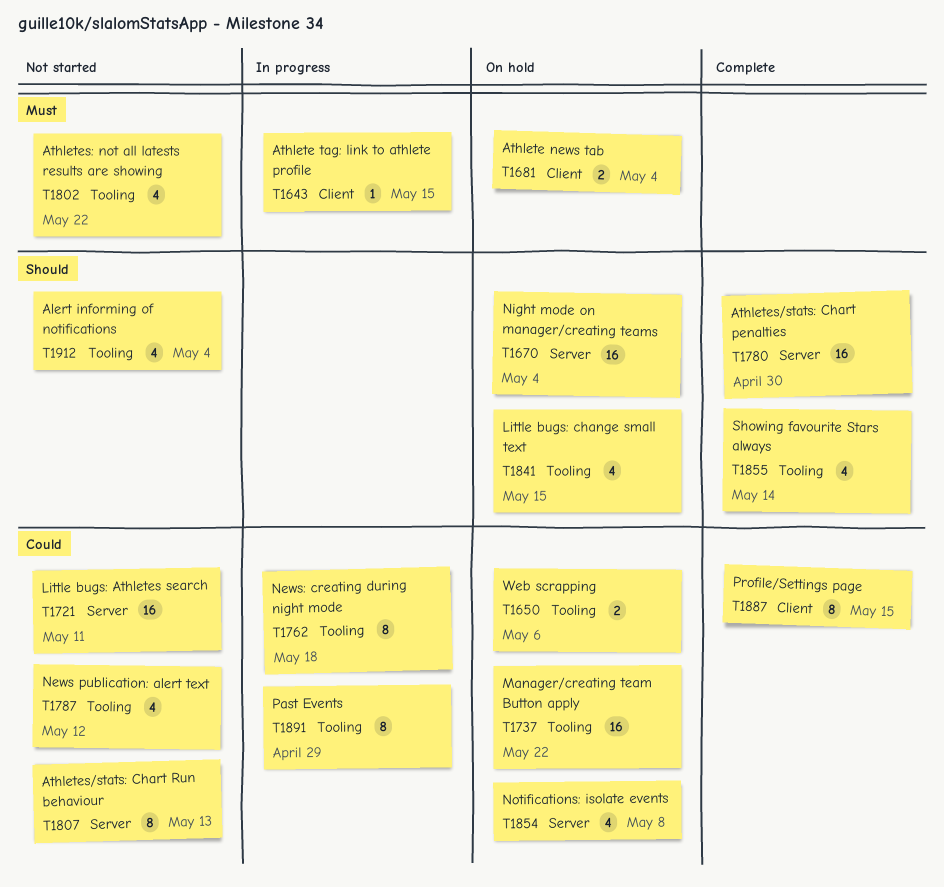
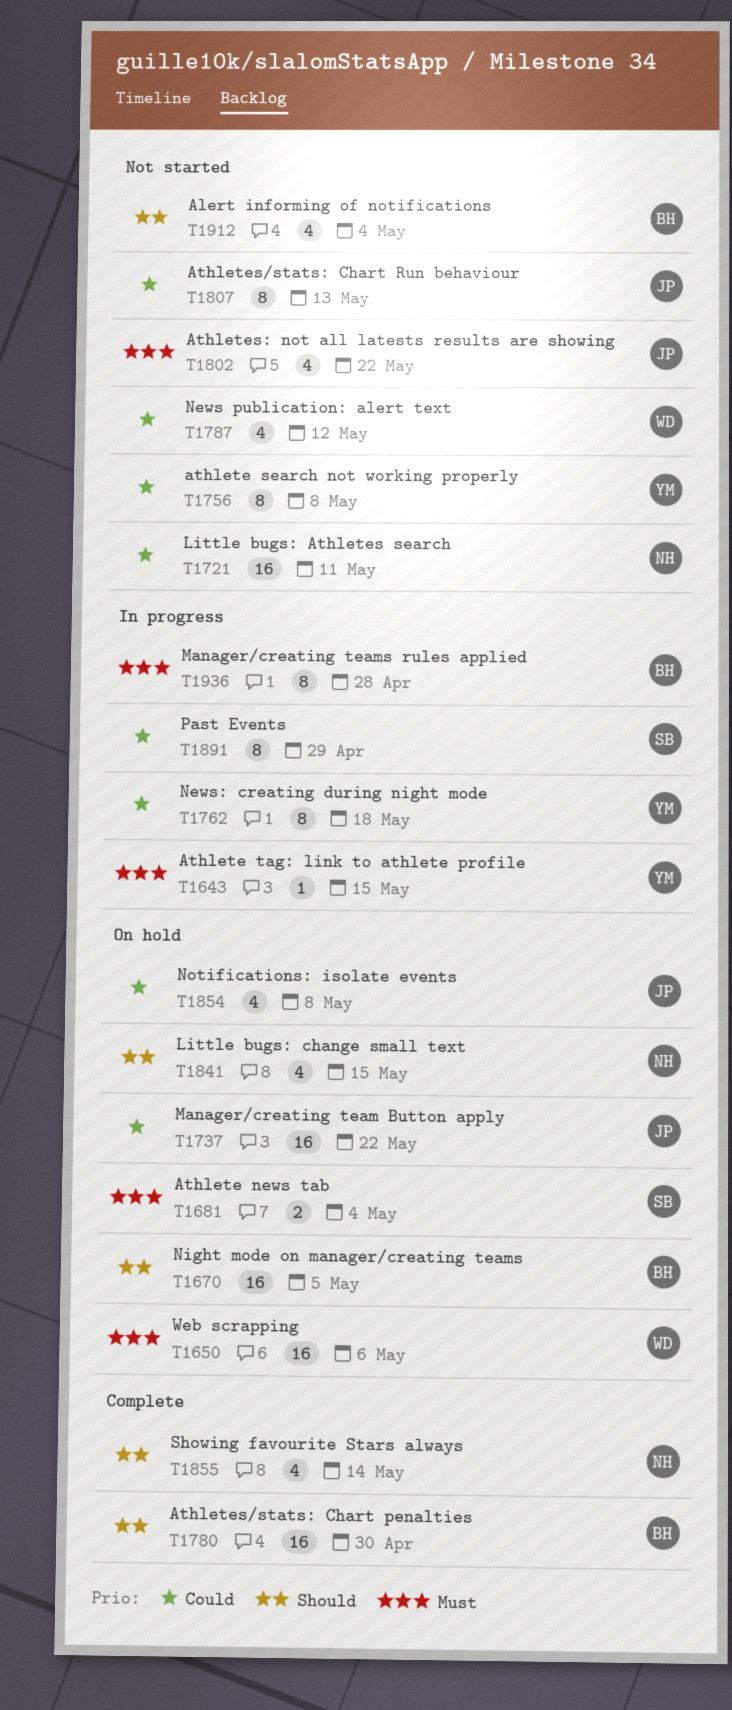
T1650, priority: Could -> Must
T1650, estimate: 2 -> 16
T1670, due: May 4 -> May 5
T1756: none -> present
T1887: present -> none
T1936: none -> present

